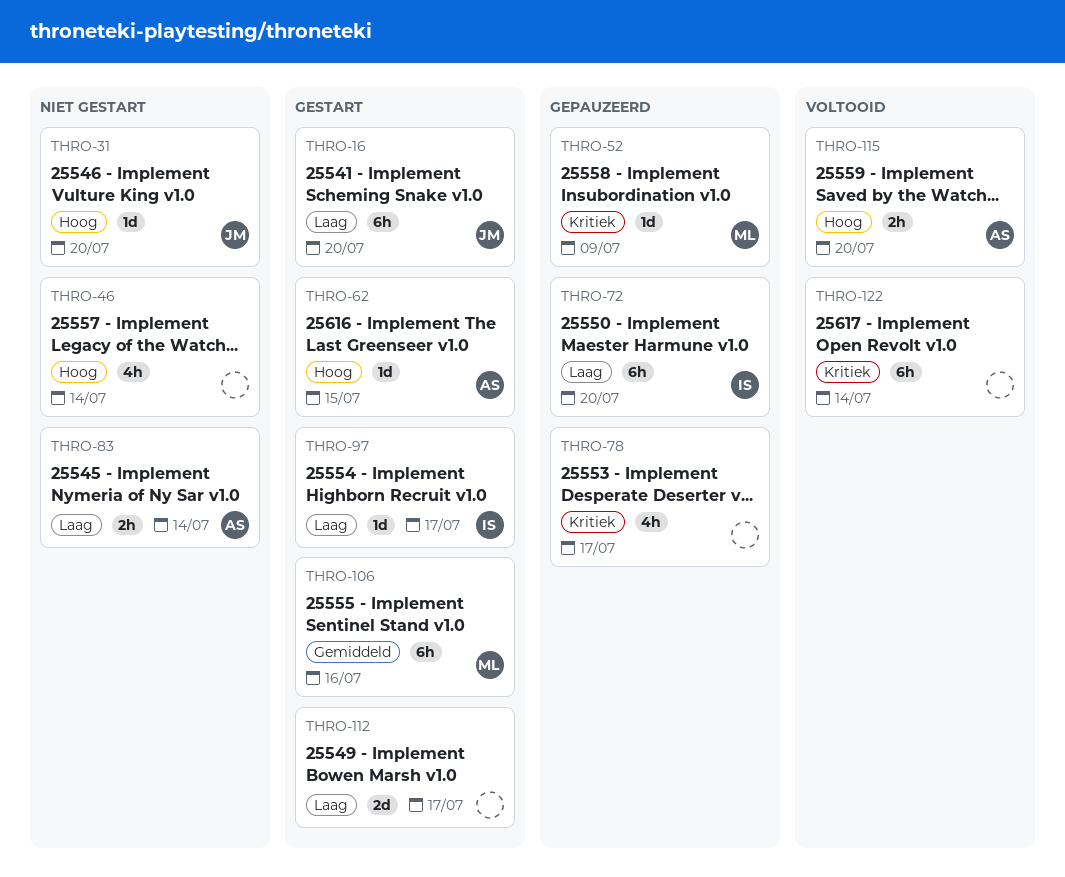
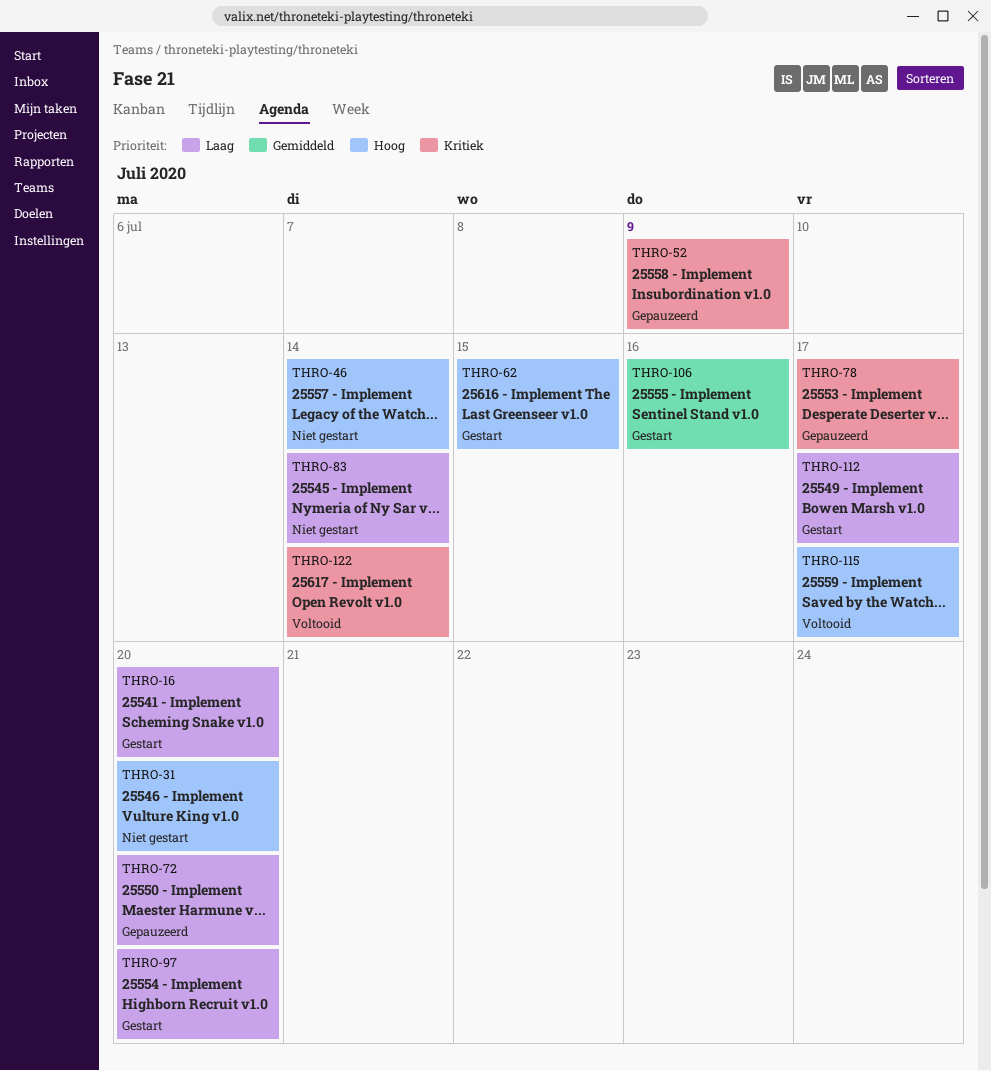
THRO-97, due: Jul 17 -> Jul 20
THRO-115, due: Jul 20 -> Jul 17

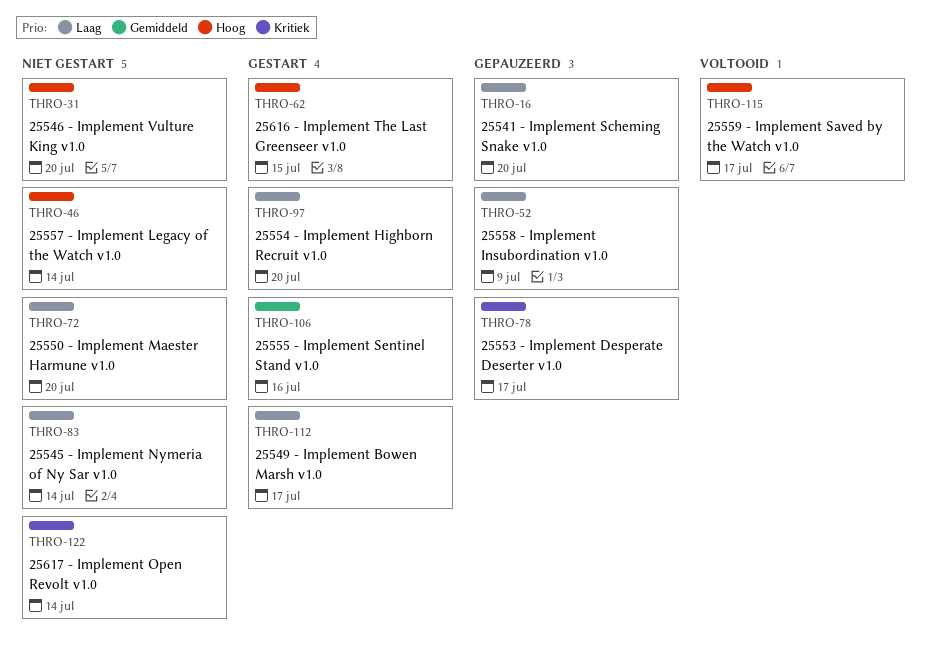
THRO-16, status: Gestart -> Gepauzeerd
THRO-52, priority: Kritiek -> Laag
THRO-72, status: Gepauzeerd -> Niet gestart
THRO-122, status: Voltooid -> Niet gestart

